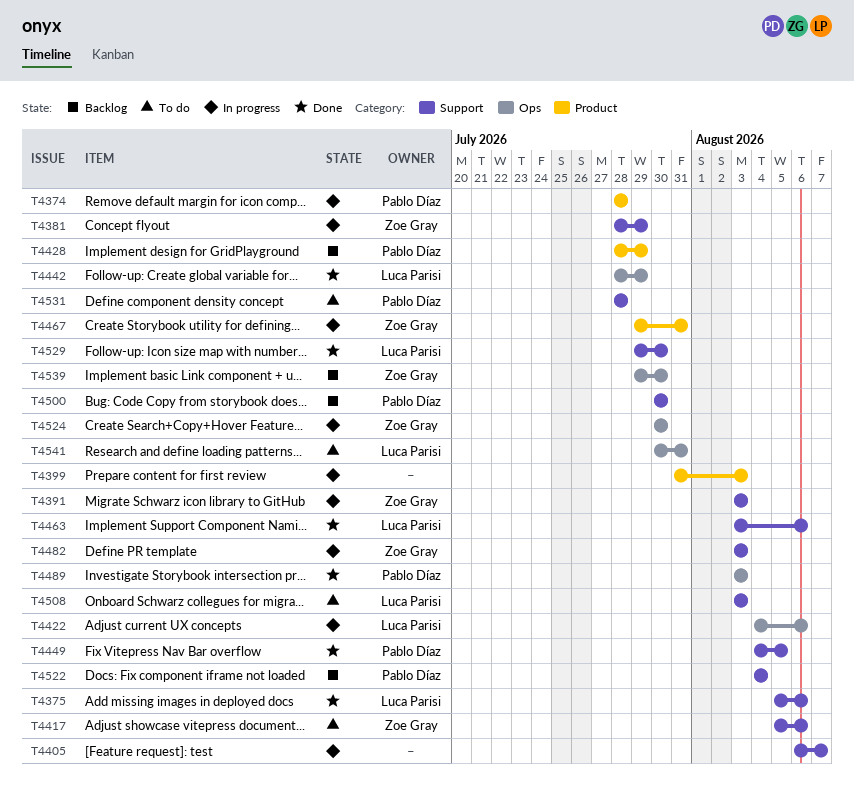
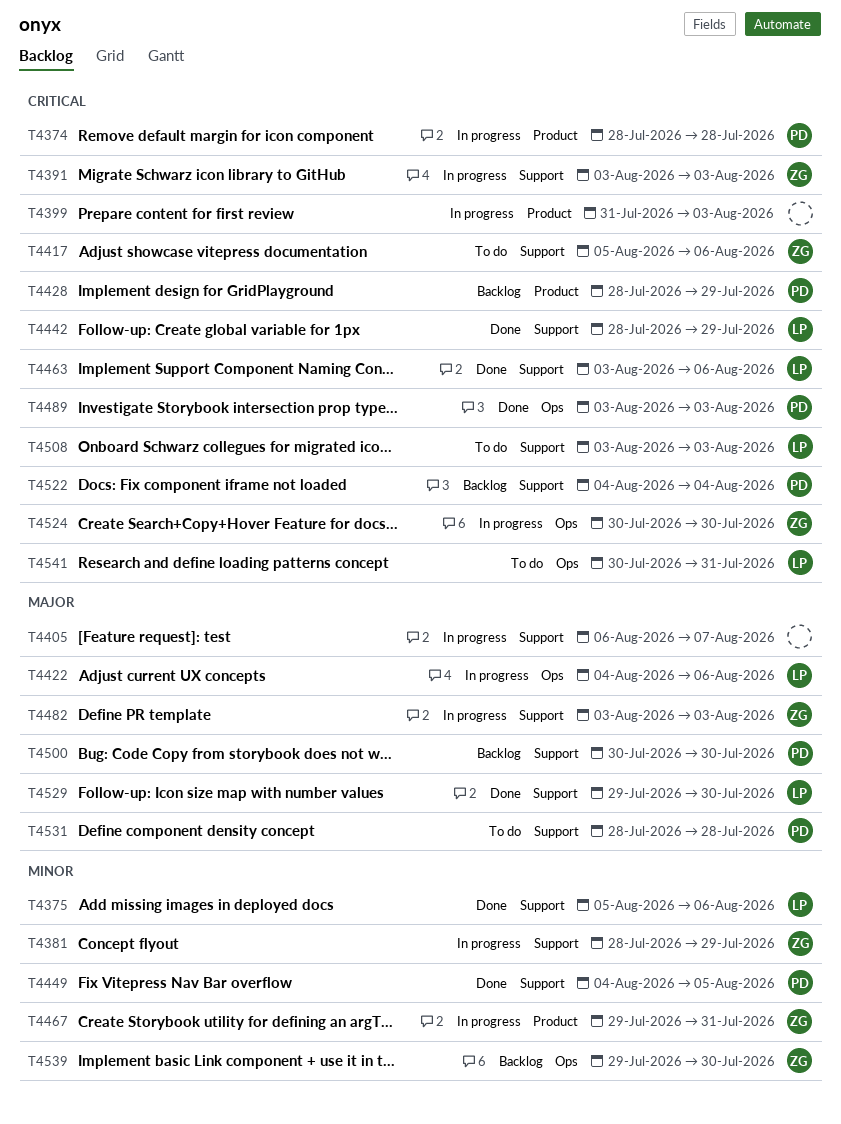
T4442, label: Ops -> Support

